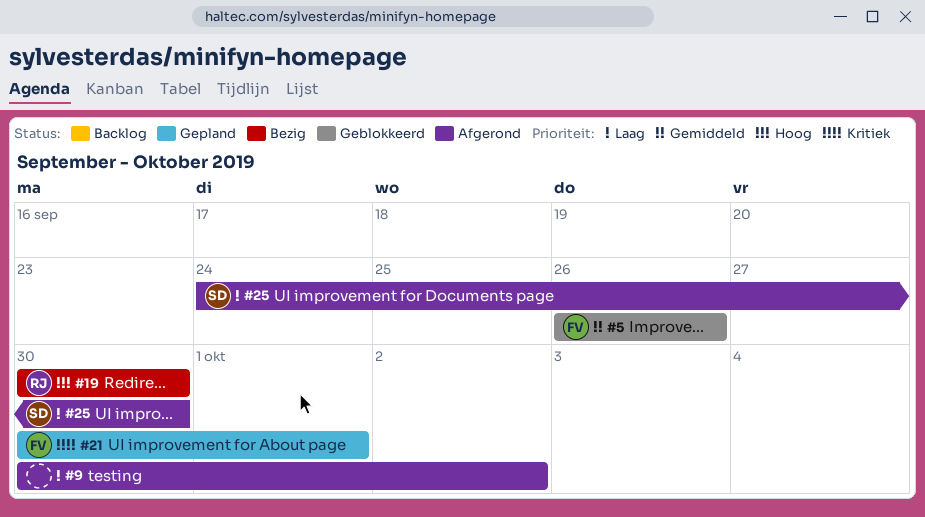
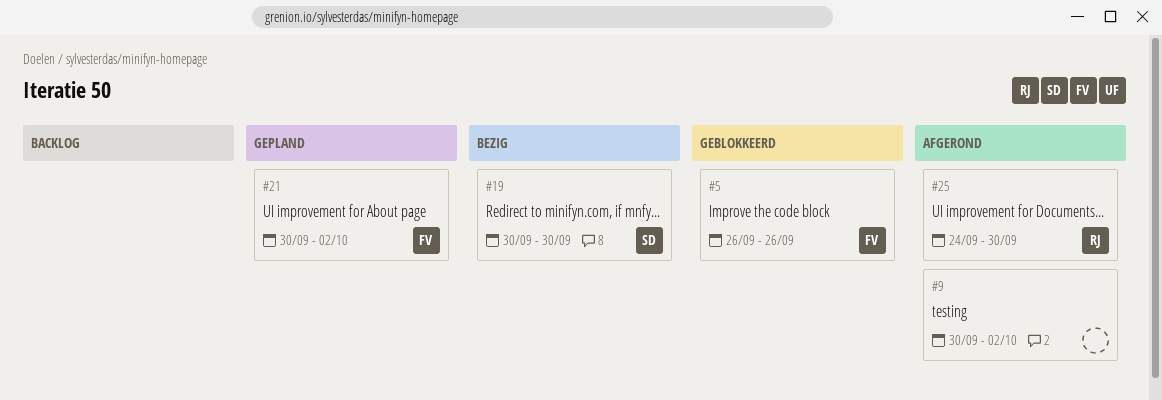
#19, owner: RJ -> SD
#21, due: Oct 1 -> Oct 2
#25, owner: SD -> RJ

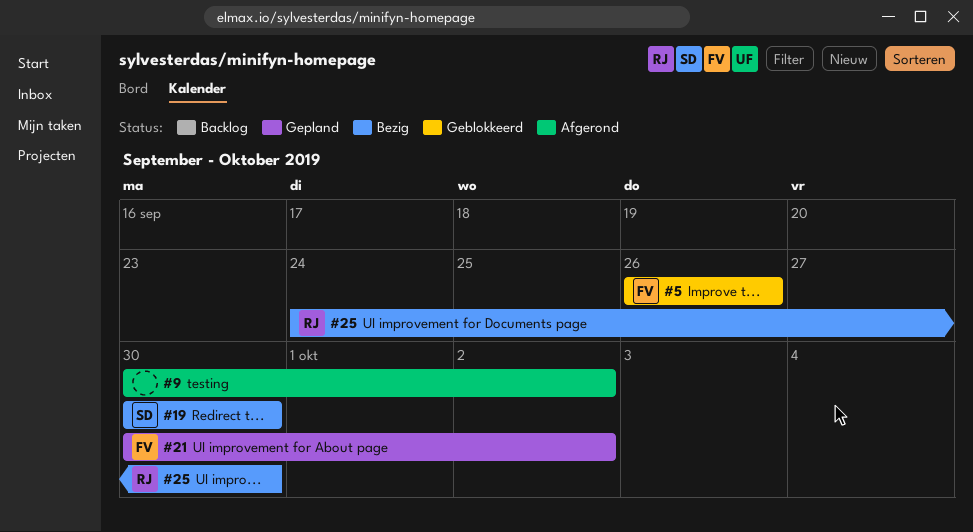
#25, status: Afgerond -> Bezig

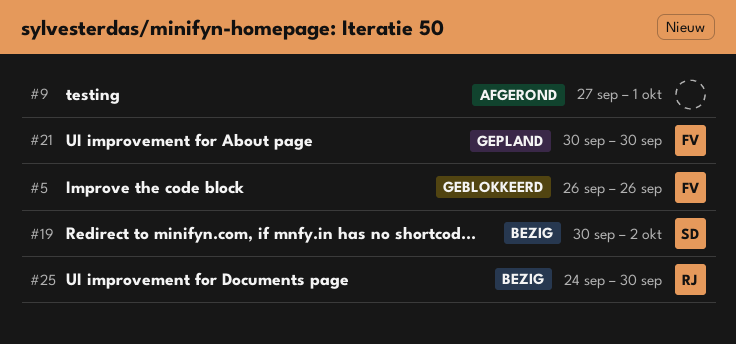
#9, start: Sep 30 -> Sep 27
#9, due: Oct 2 -> Oct 1
#19, due: Sep 30 -> Oct 2
#21, due: Oct 2 -> Sep 30

